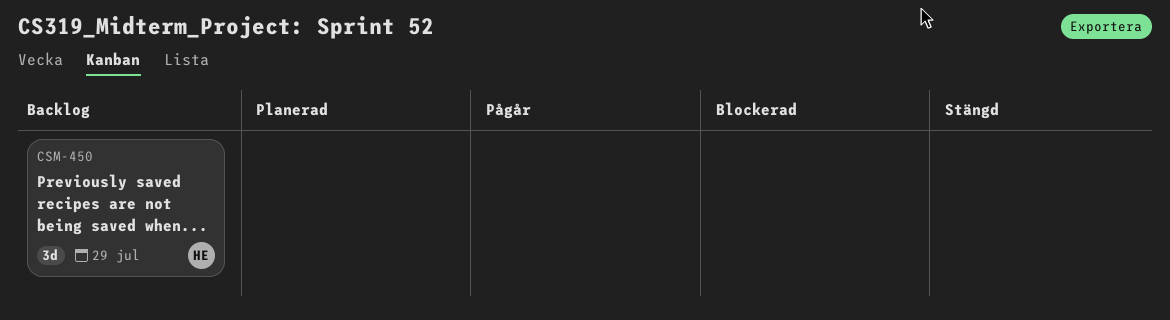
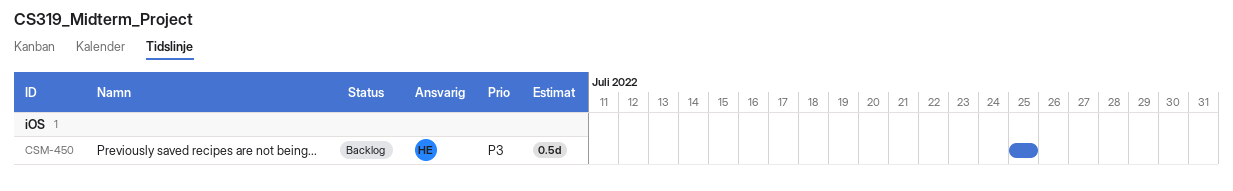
CSM-450, estimate: 3d -> 0.5d
CSM-450, due: Jul 29 -> Jul 25

